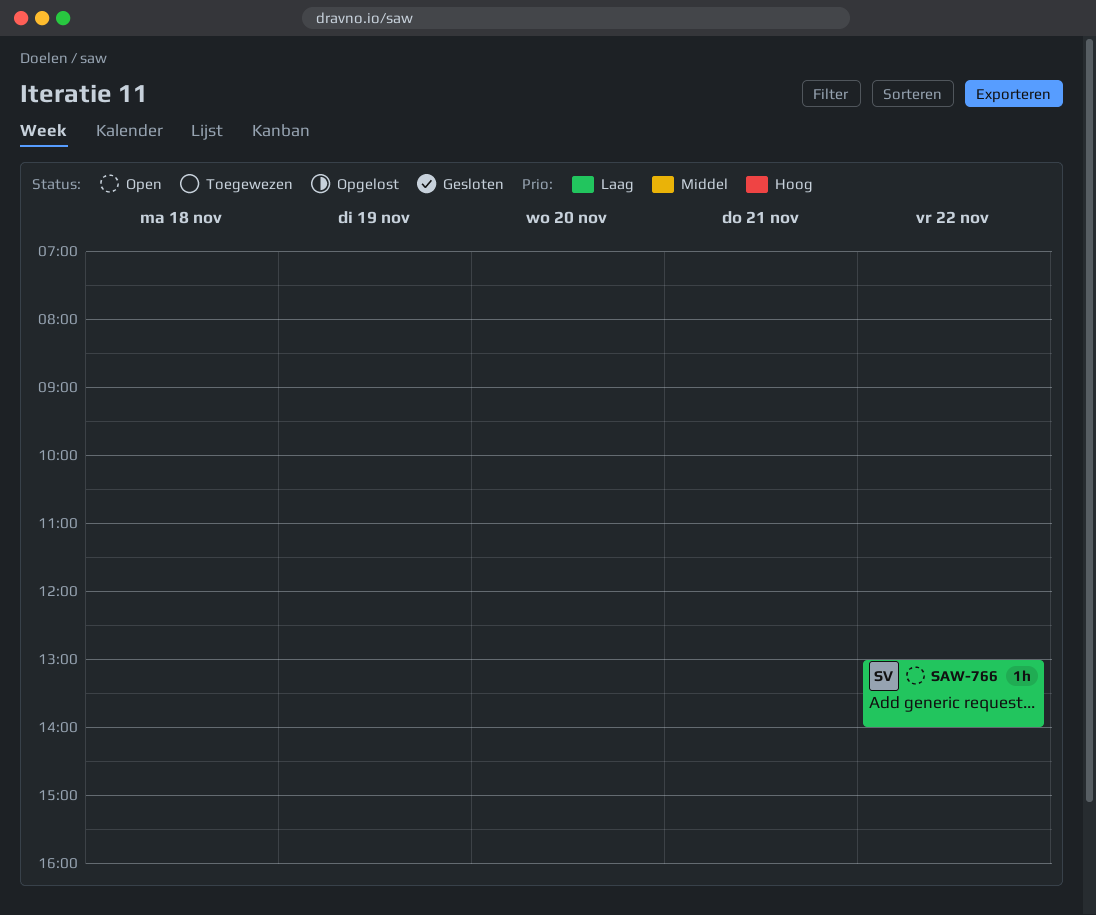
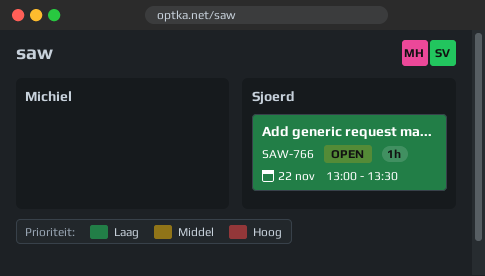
SAW-766, ends: 14:00 -> 13:30

